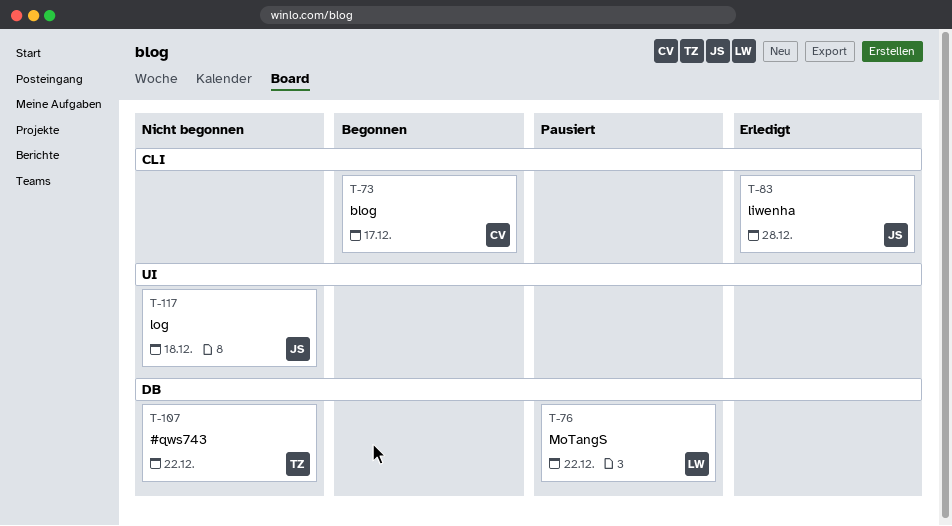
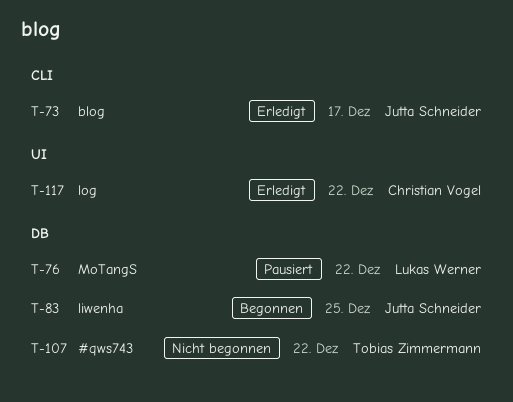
T-73, status: Begonnen -> Erledigt
T-73, owner: Christian Vogel -> Jutta Schneider
T-83, status: Erledigt -> Begonnen
T-83, label: CLI -> DB
T-83, due: Dec 28 -> Dec 25
T-117, status: Nicht begonnen -> Erledigt
T-117, owner: Jutta Schneider -> Christian Vogel
T-117, due: Dec 18 -> Dec 22

